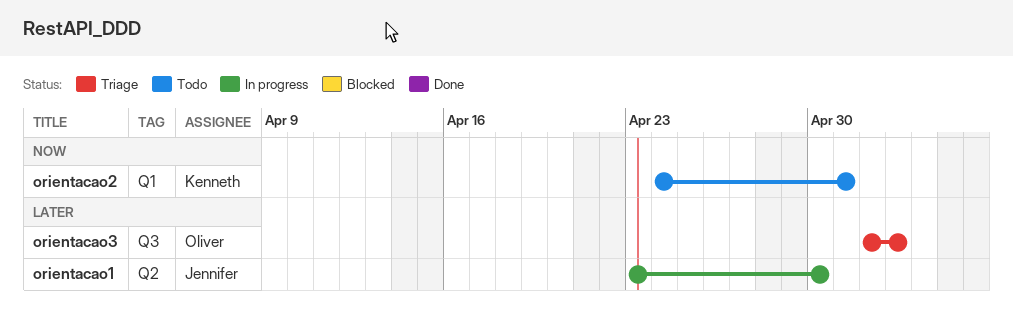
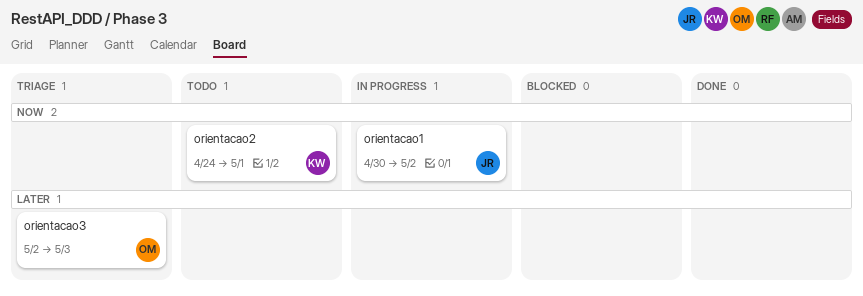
orientacao1, priority: Later -> Now
orientacao1, start: Apr 23 -> Apr 30
orientacao1, due: Apr 30 -> May 2

